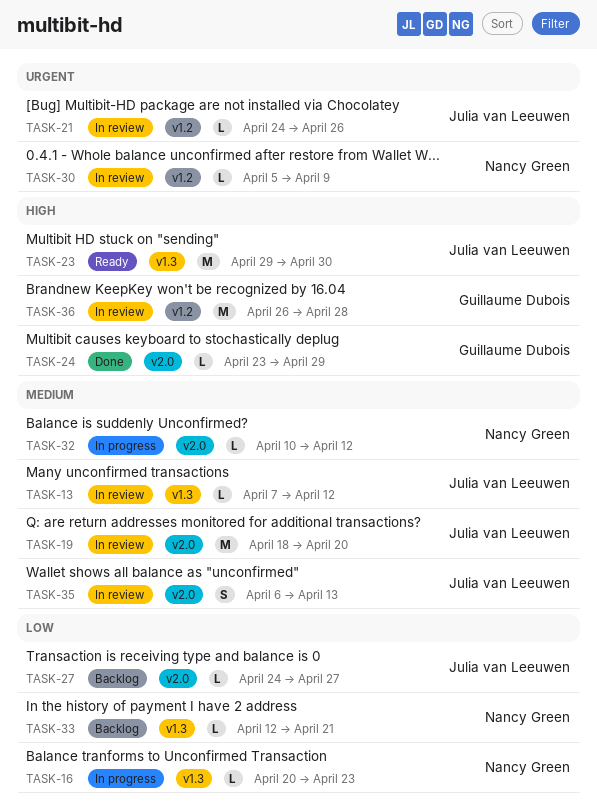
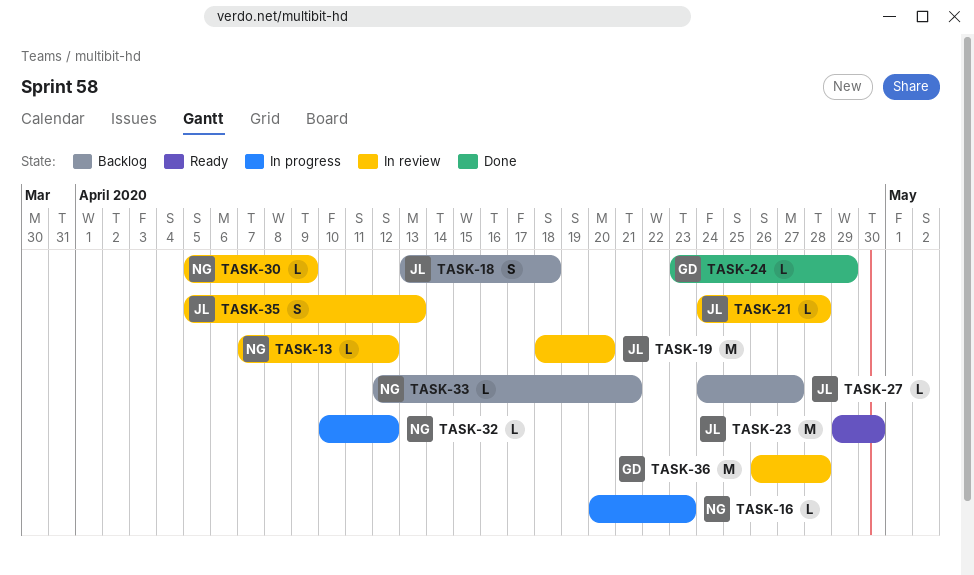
TASK-13, owner: Julia van Leeuwen -> Nancy Green
TASK-18: none -> present
TASK-21, due: Apr 26 -> Apr 28
TASK-35, start: Apr 6 -> Apr 5

